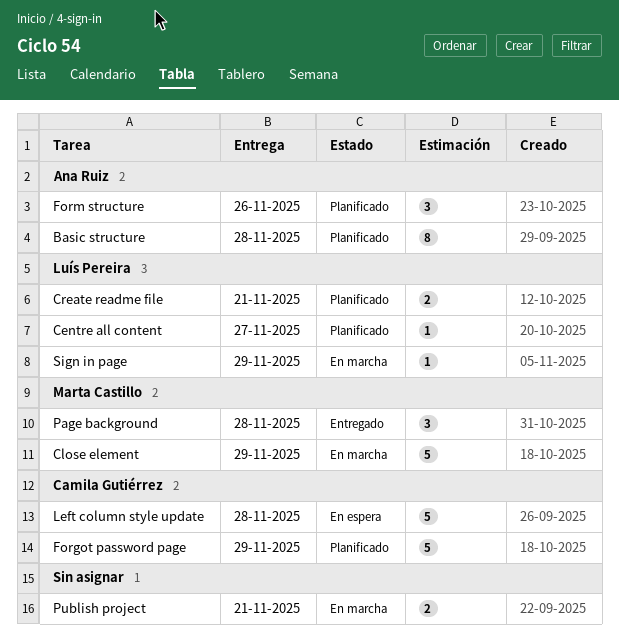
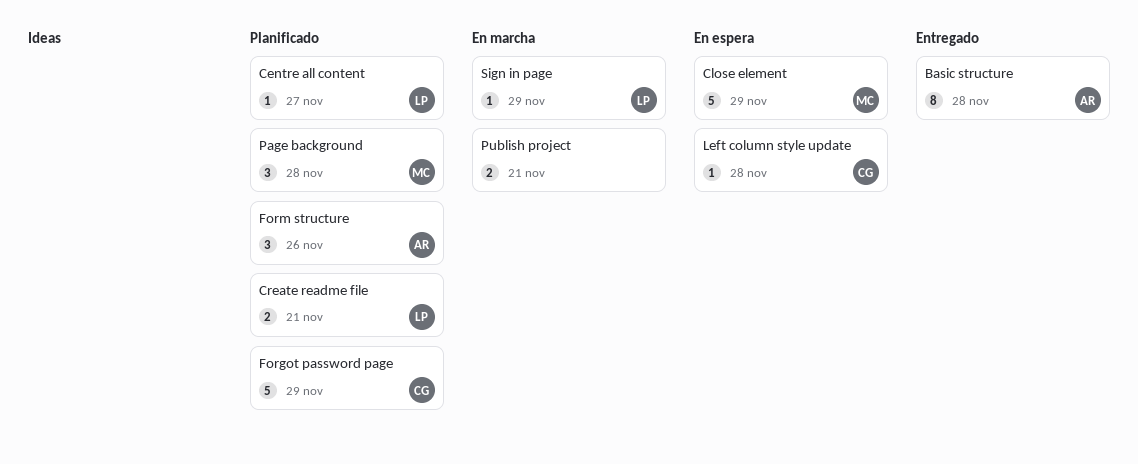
Basic structure, status: Planificado -> Entregado
Close element, status: En marcha -> En espera
Left column style update, estimate: 5 -> 1
Page background, status: Entregado -> Planificado

